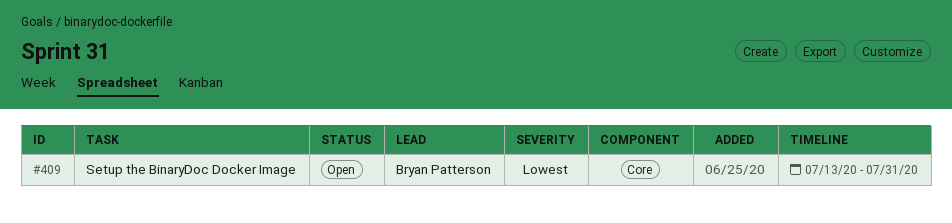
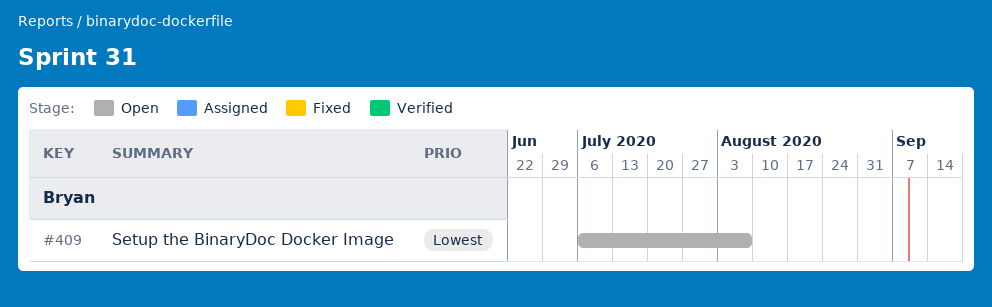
#409, start: Jul 13 -> Jul 6
#409, due: Jul 31 -> Aug 7

